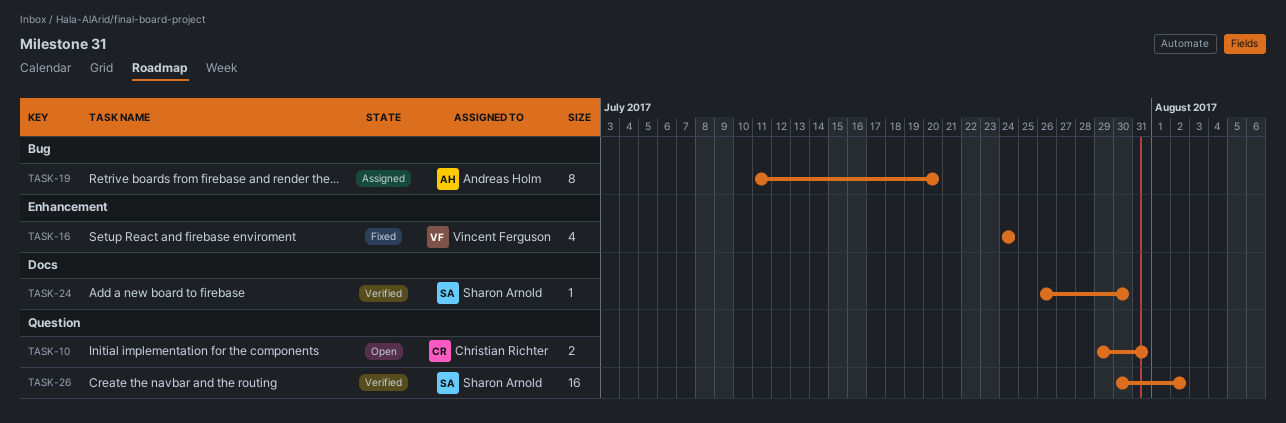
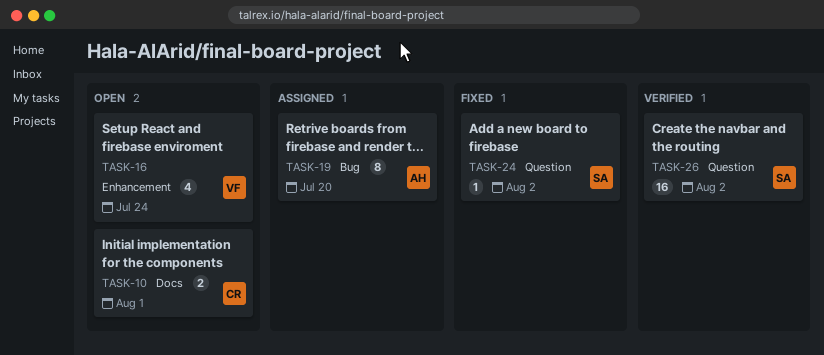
TASK-10, label: Question -> Docs
TASK-10, due: Jul 31 -> Aug 1
TASK-16, status: Fixed -> Open
TASK-24, status: Verified -> Fixed
TASK-24, label: Docs -> Question
TASK-24, due: Jul 30 -> Aug 2

